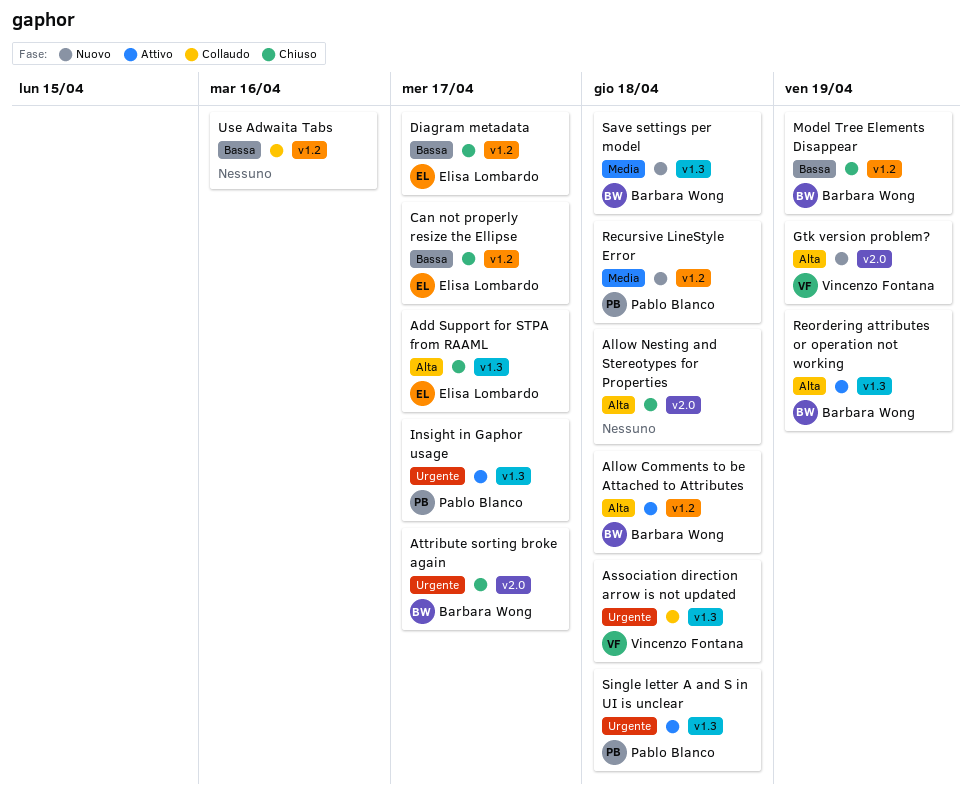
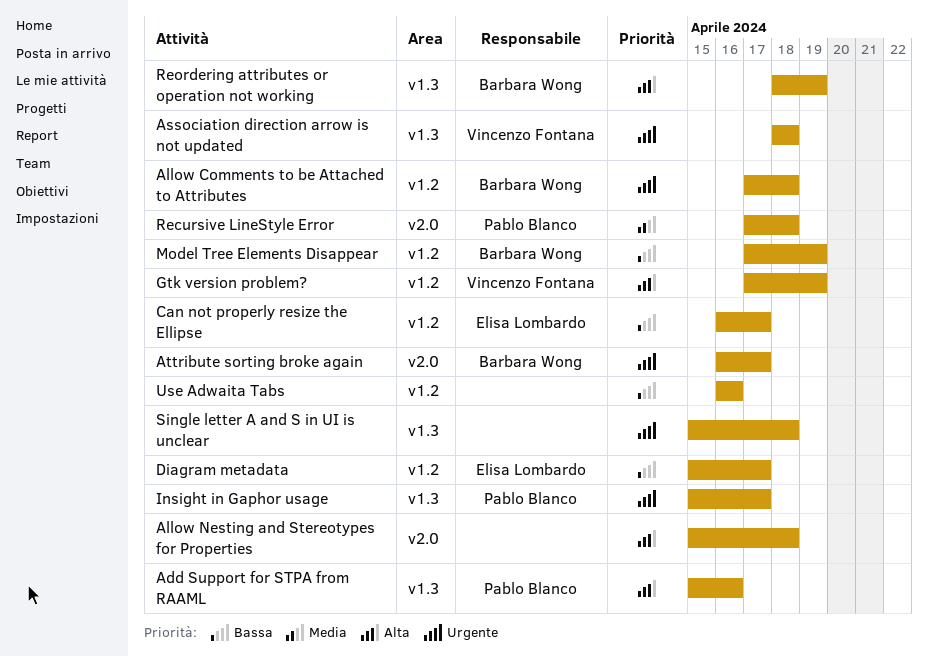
Add Support for STPA from RAAML, owner: Elisa Lombardo -> Pablo Blanco
Add Support for STPA from RAAML, due: Apr 17 -> Apr 16
Allow Comments to be Attached to Attributes, priority: Alta -> Urgente
Gtk version problem?, label: v2.0 -> v1.2
Recursive LineStyle Error, label: v1.2 -> v2.0
Save settings per model: present -> none
Single letter A and S in UI is unclear, owner: Pablo Blanco -> none

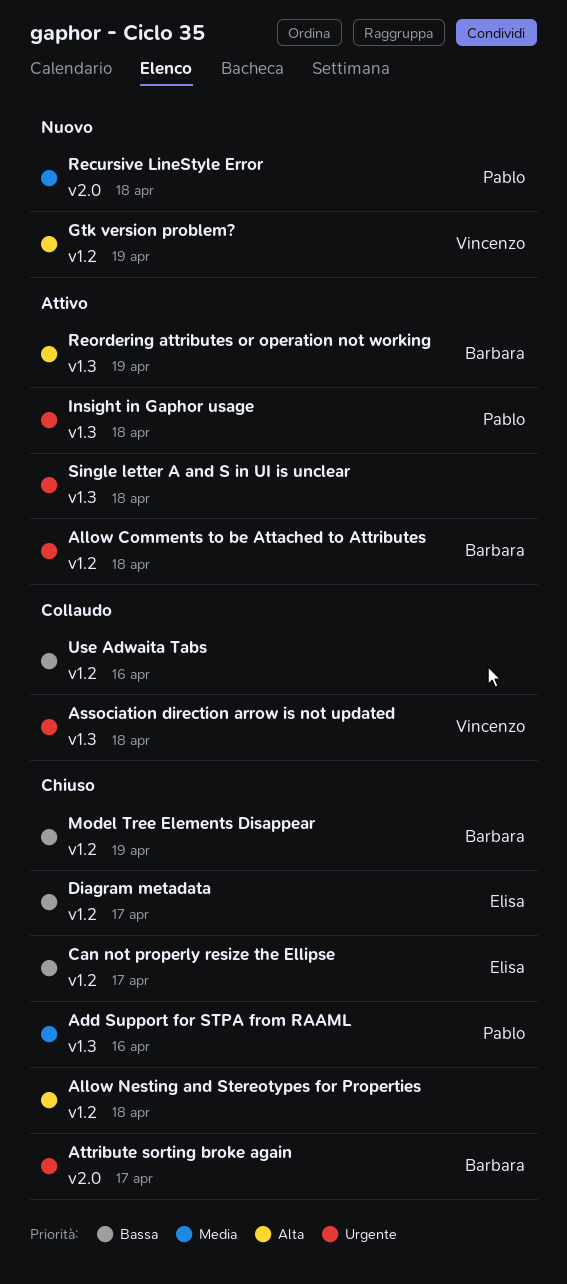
Add Support for STPA from RAAML, priority: Alta -> Media
Allow Nesting and Stereotypes for Properties, label: v2.0 -> v1.2
Insight in Gaphor usage, due: Apr 17 -> Apr 18

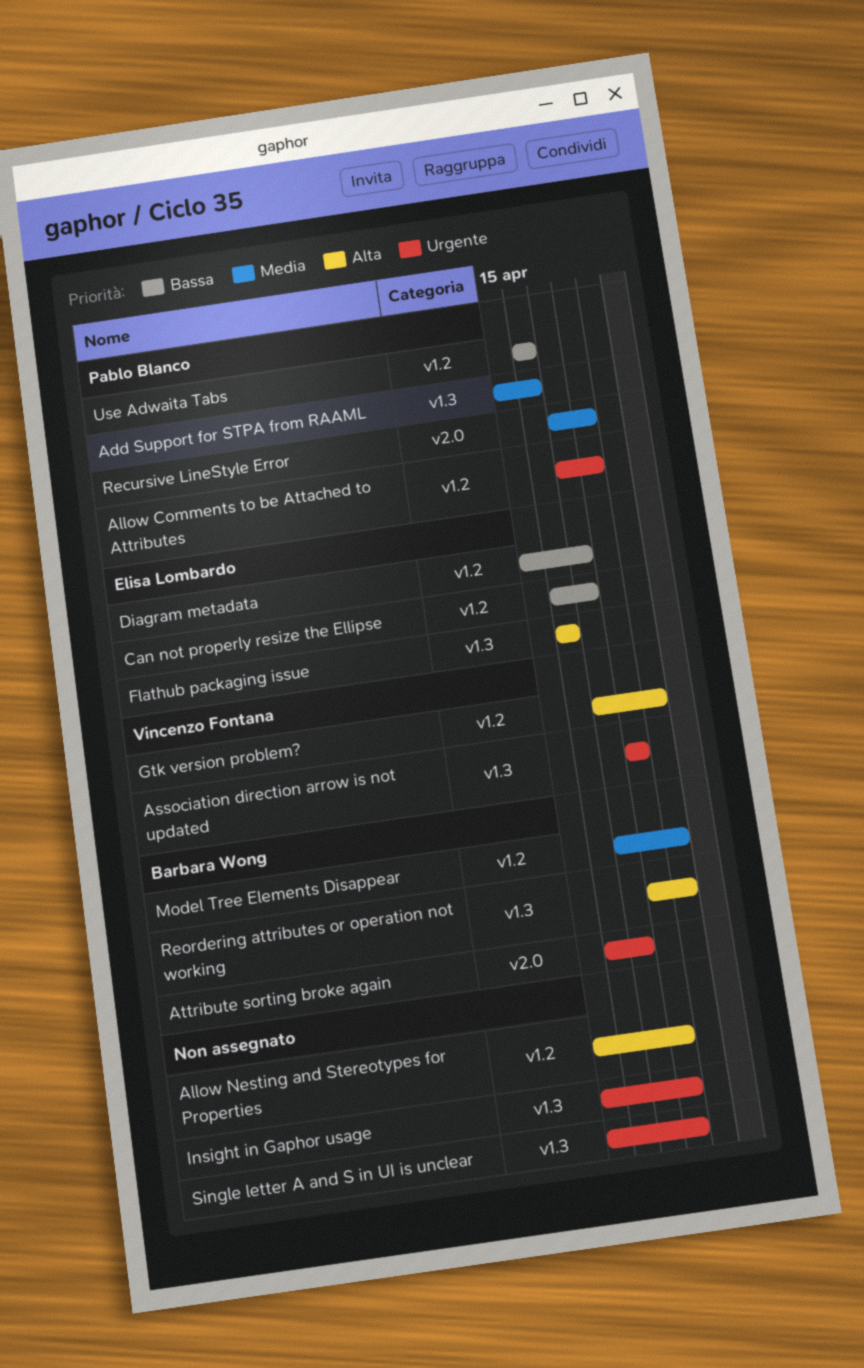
Allow Comments to be Attached to Attributes, owner: Barbara Wong -> Pablo Blanco
Flathub packaging issue: none -> present
Insight in Gaphor usage, owner: Pablo Blanco -> none
Model Tree Elements Disappear, priority: Bassa -> Media
Use Adwaita Tabs, owner: none -> Pablo Blanco

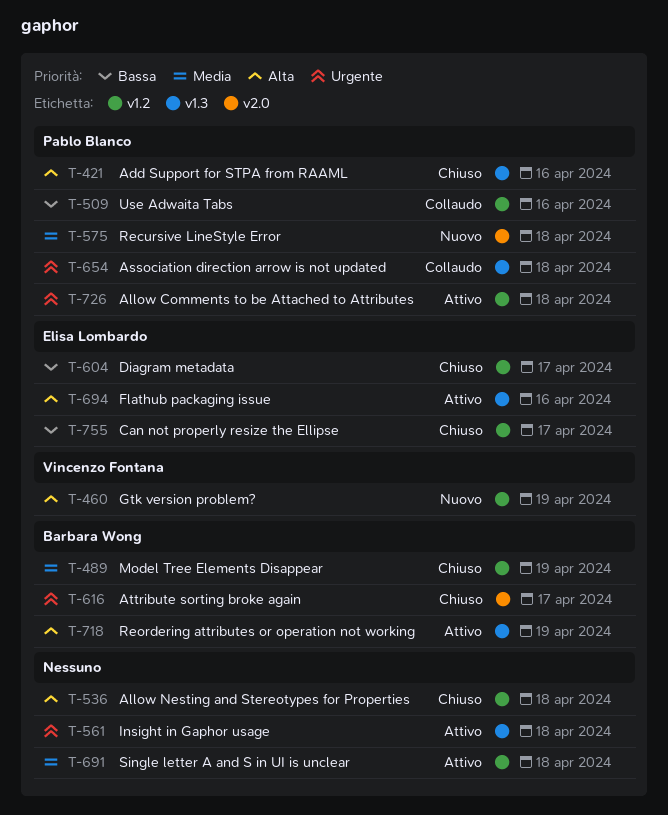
Add Support for STPA from RAAML, priority: Media -> Alta
Association direction arrow is not updated, owner: Vincenzo Fontana -> Pablo Blanco
Single letter A and S in UI is unclear, priority: Urgente -> Media
Single letter A and S in UI is unclear, label: v1.3 -> v1.2

